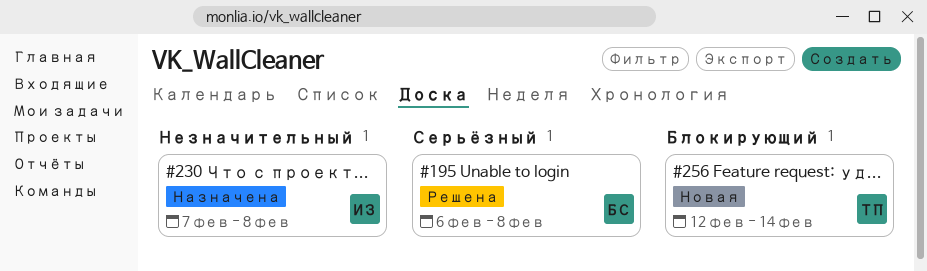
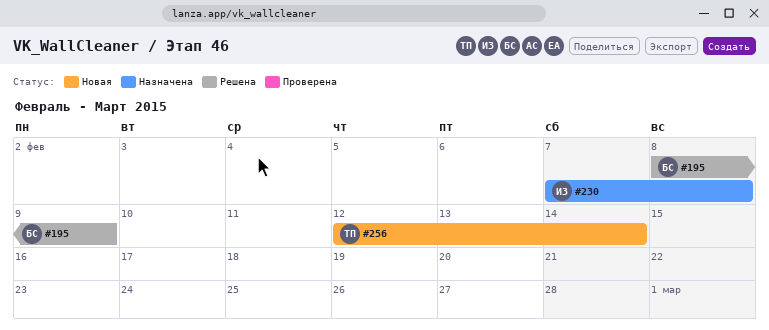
#195, start: Feb 6 -> Feb 8
#195, due: Feb 8 -> Feb 9

